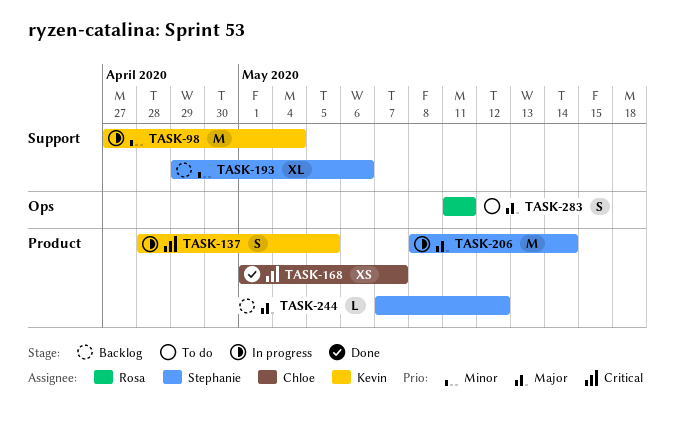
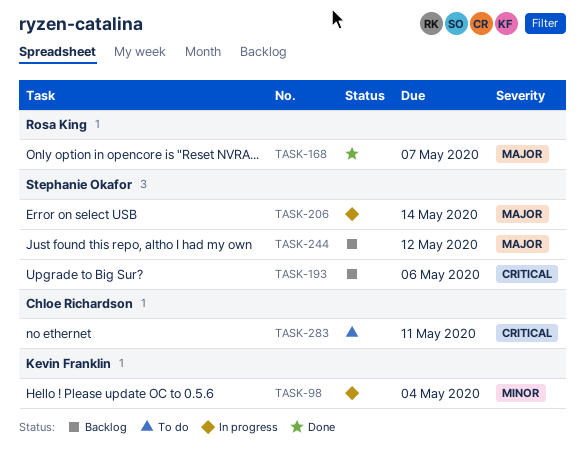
TASK-137: present -> none
TASK-168, owner: Chloe Richardson -> Rosa King
TASK-168, priority: Critical -> Major
TASK-193, priority: Minor -> Critical
TASK-283, owner: Rosa King -> Chloe Richardson
TASK-283, priority: Major -> Critical

